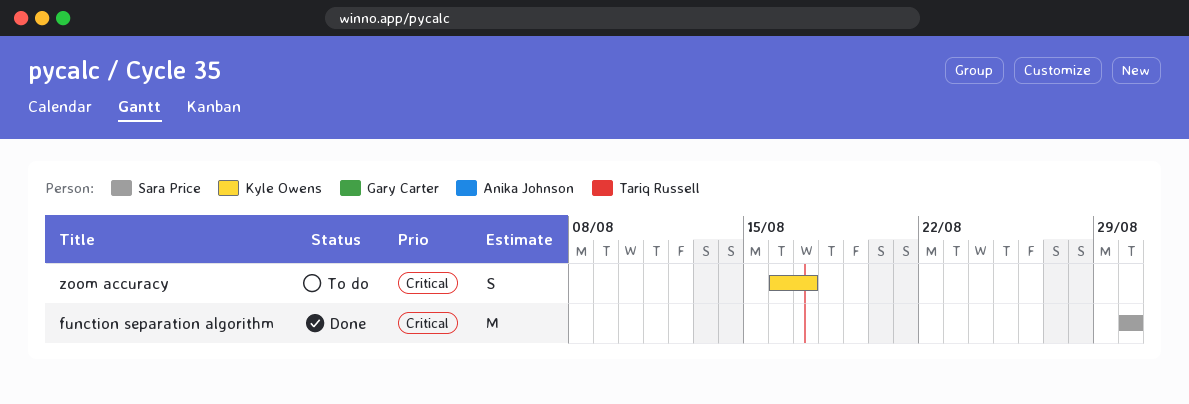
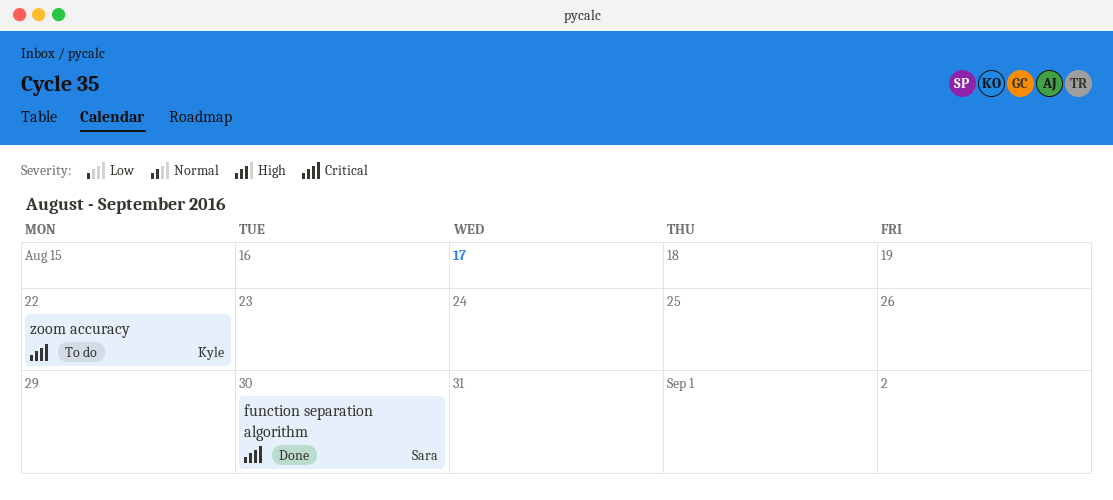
zoom accuracy, due: Aug 17 -> Aug 22

